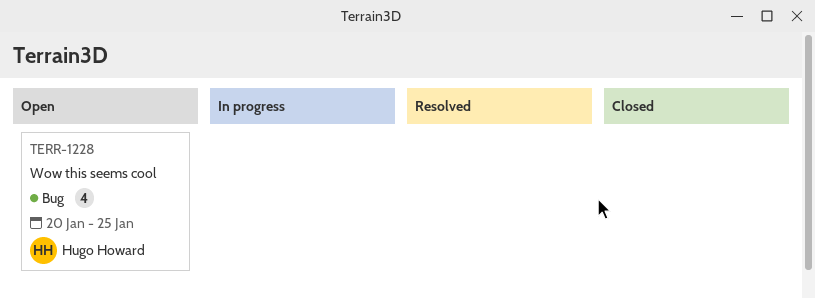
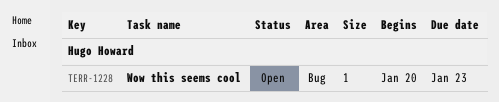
TERR-1228, estimate: 4 -> 1
TERR-1228, due: Jan 25 -> Jan 23

